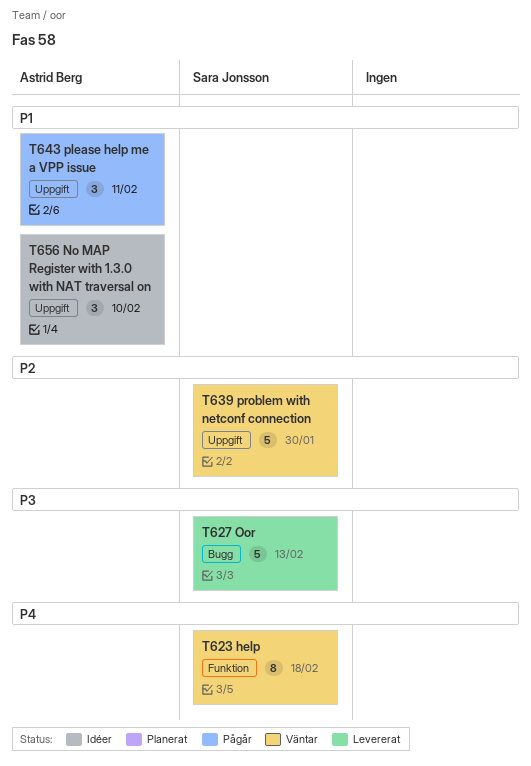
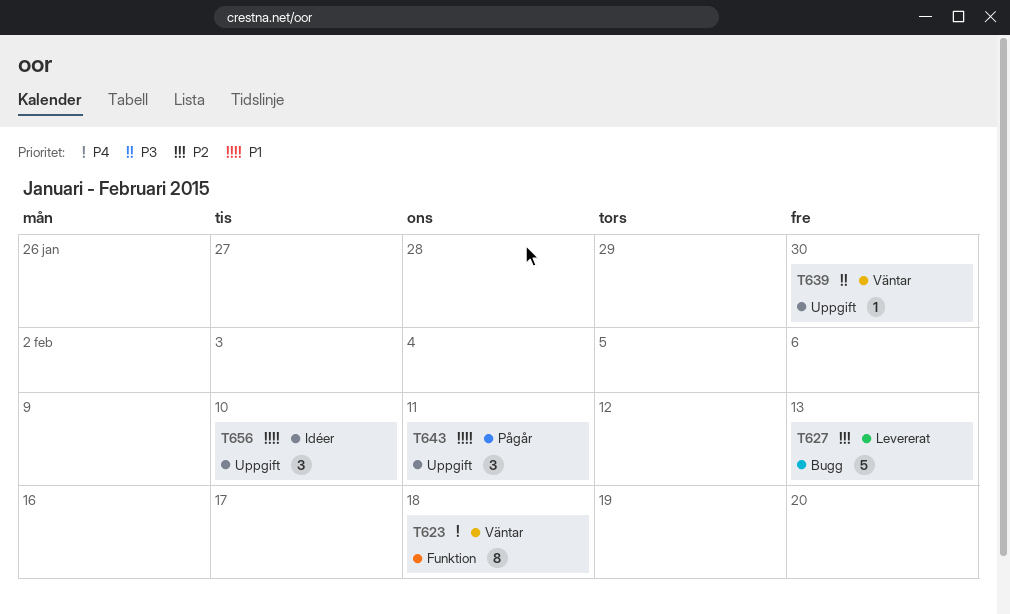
T627, priority: P3 -> P2
T639, priority: P2 -> P3
T639, estimate: 5 -> 1

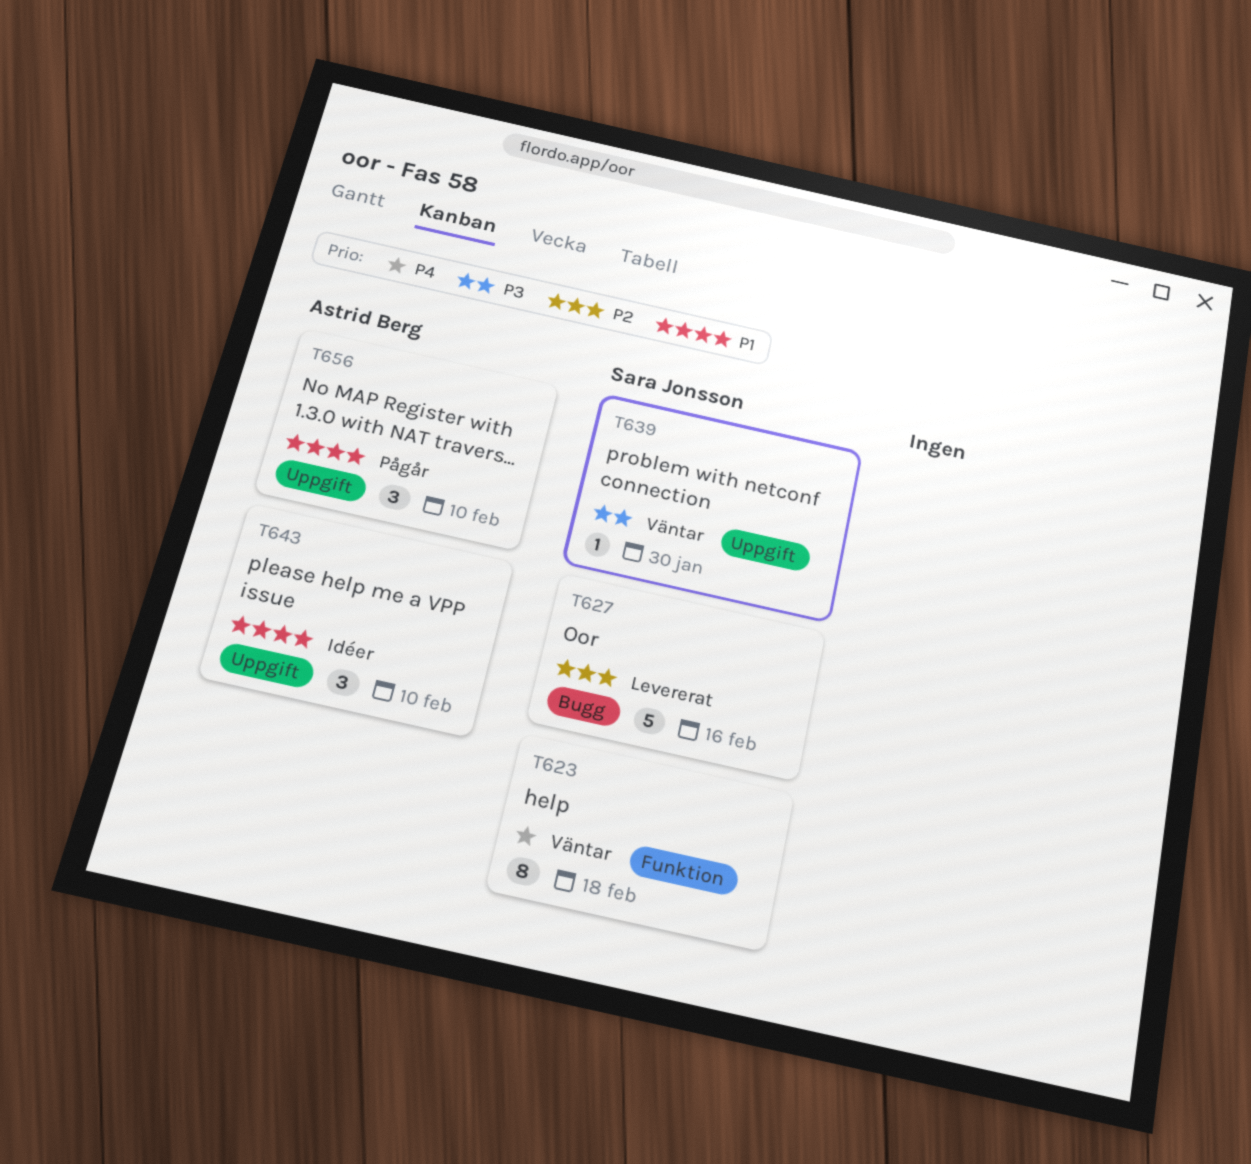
T627, due: Feb 13 -> Feb 16
T643, status: Pågår -> Idéer
T643, due: Feb 11 -> Feb 10
T656, status: Idéer -> Pågår

